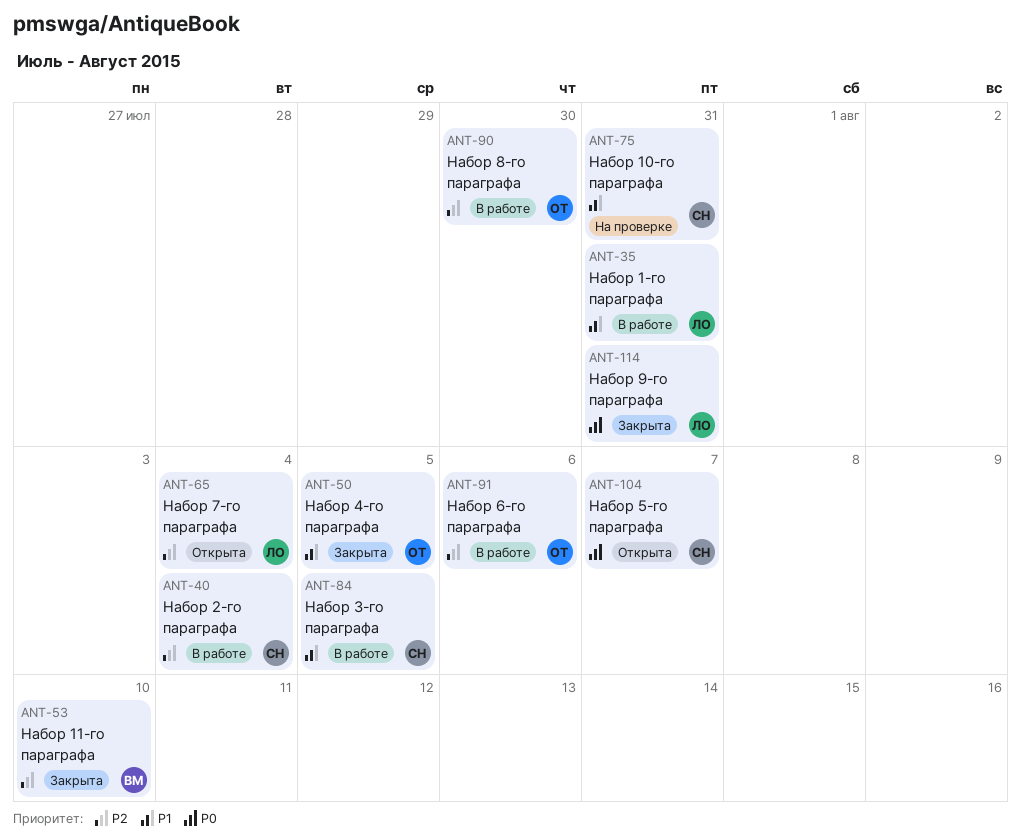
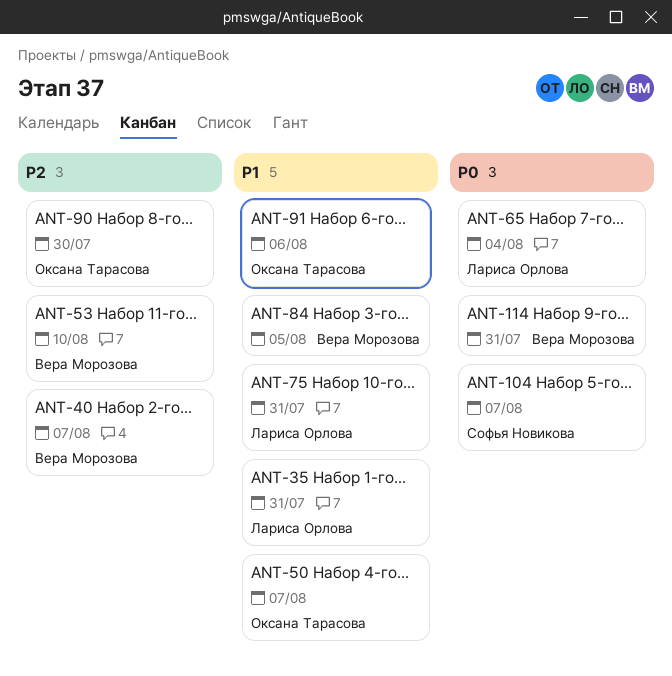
ANT-40, owner: Софья Новикова -> Вера Морозова
ANT-40, due: Aug 4 -> Aug 7
ANT-50, due: Aug 5 -> Aug 7
ANT-65, priority: P2 -> P0
ANT-75, owner: Софья Новикова -> Лариса Орлова
ANT-84, owner: Софья Новикова -> Вера Морозова
ANT-91, priority: P2 -> P1
ANT-114, owner: Лариса Орлова -> Вера Морозова

